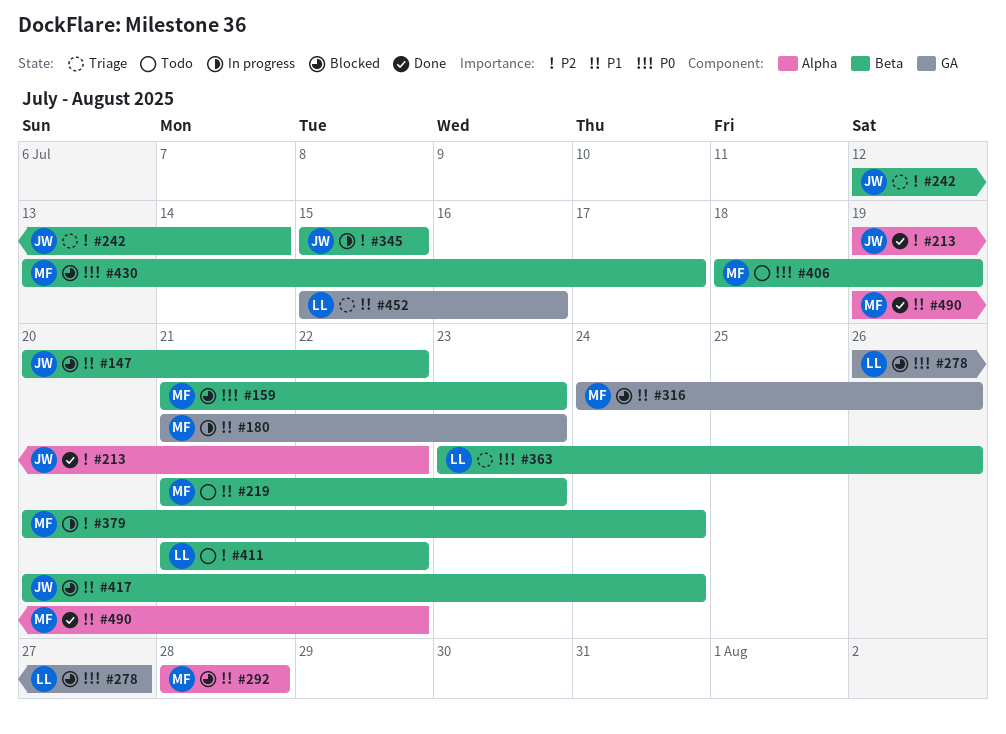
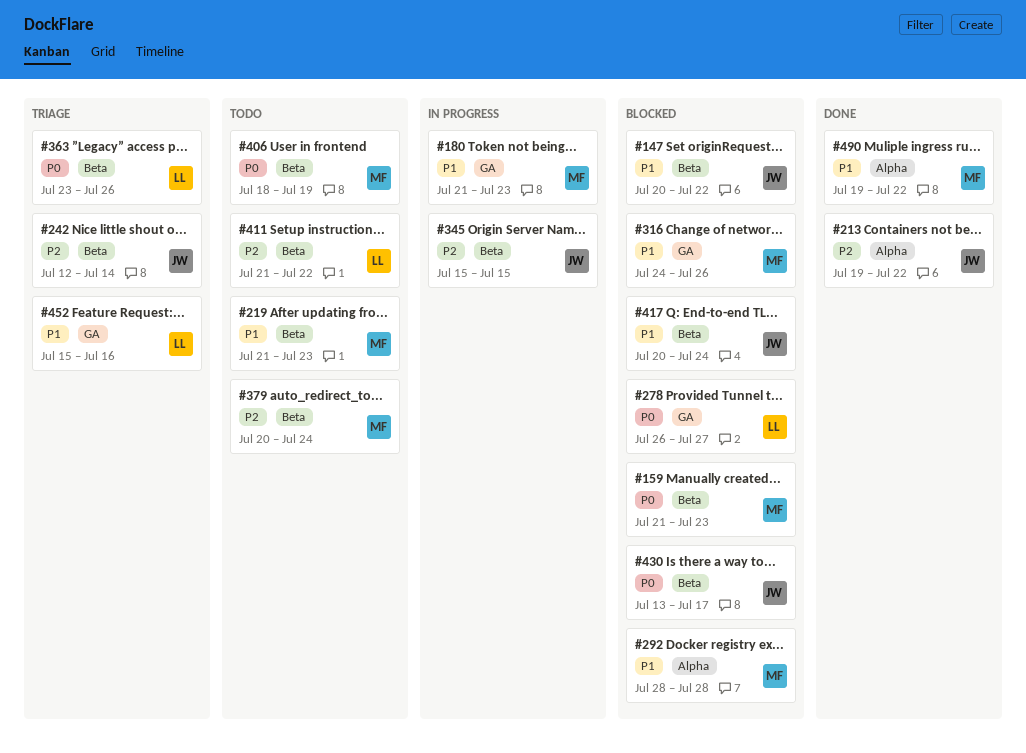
#379, status: In progress -> Todo
#430, owner: MF -> JW

